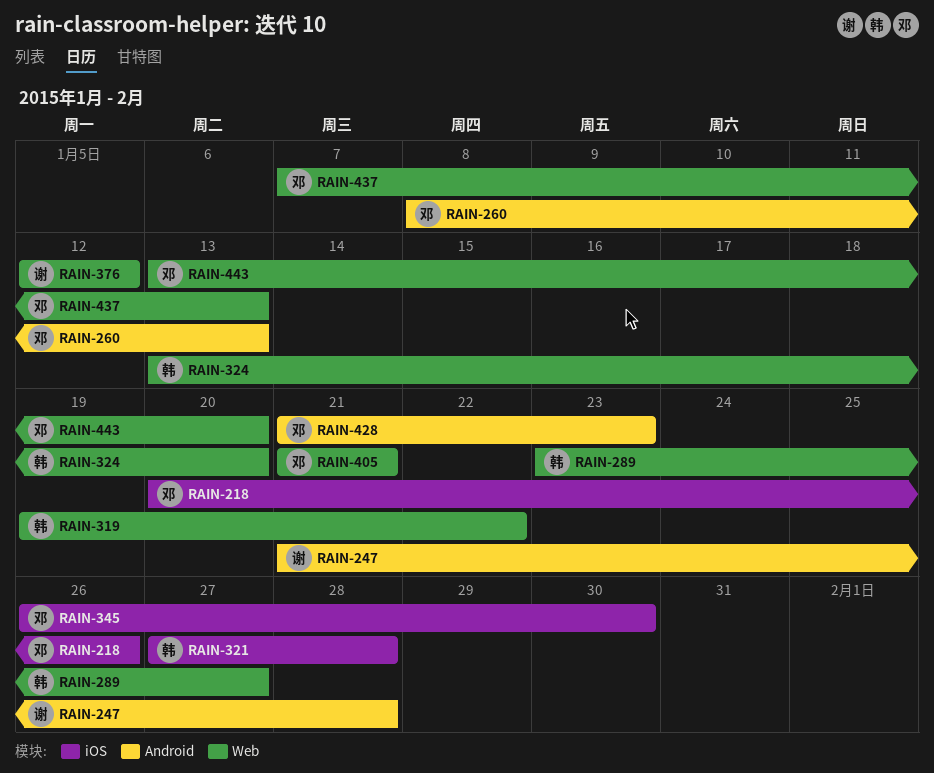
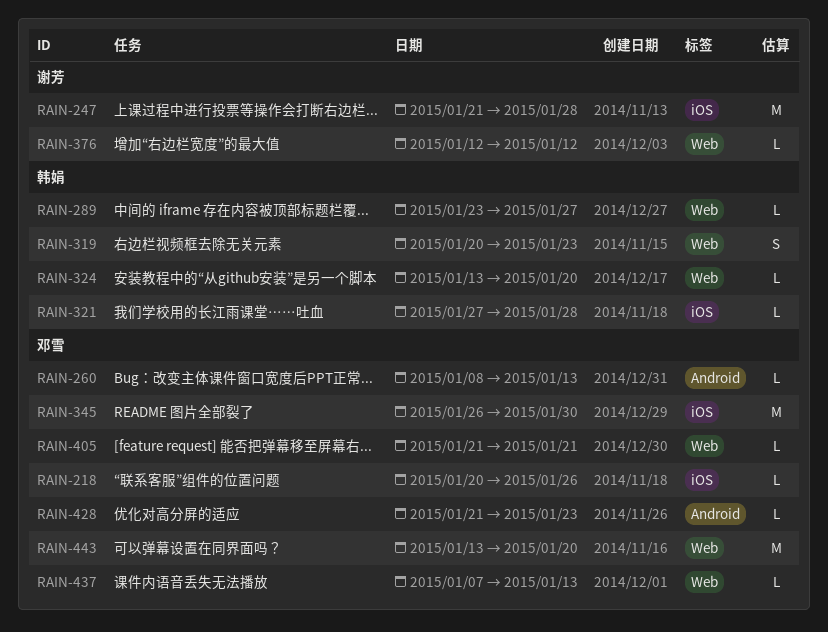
RAIN-247, label: Android -> iOS
RAIN-319, start: Jan 19 -> Jan 20
RAIN-319, due: Jan 22 -> Jan 23

